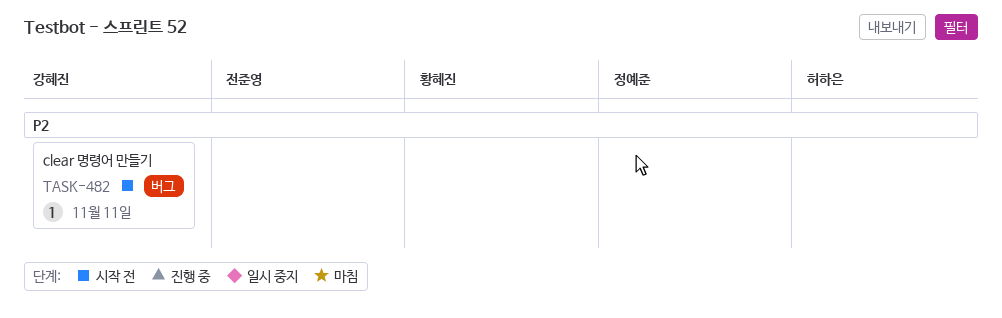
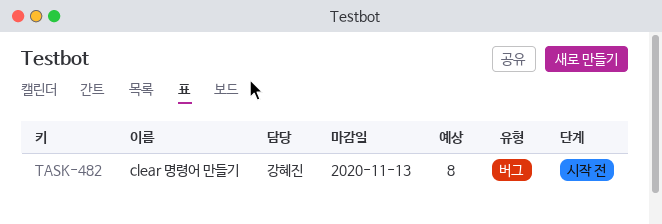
TASK-482, estimate: 1 -> 8
TASK-482, due: Nov 11 -> Nov 13

